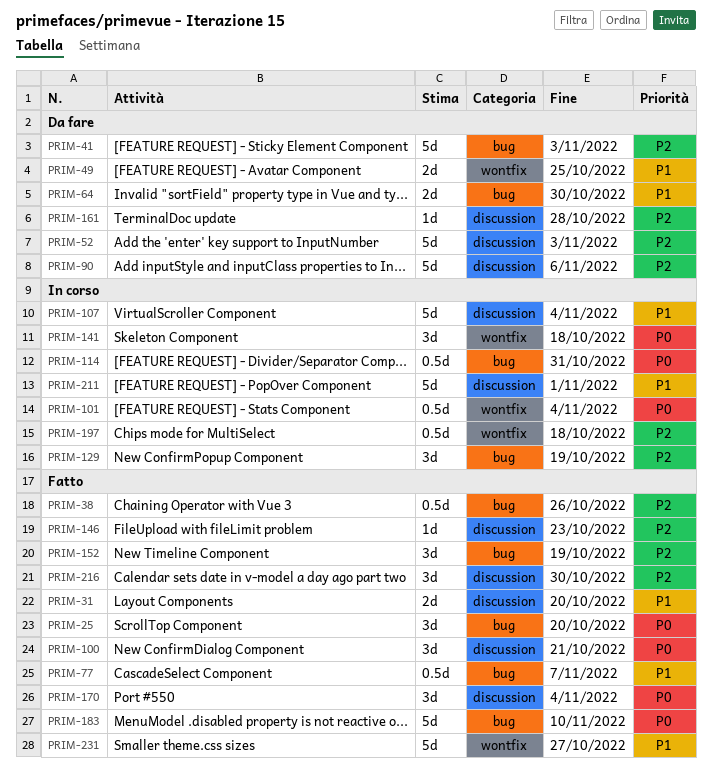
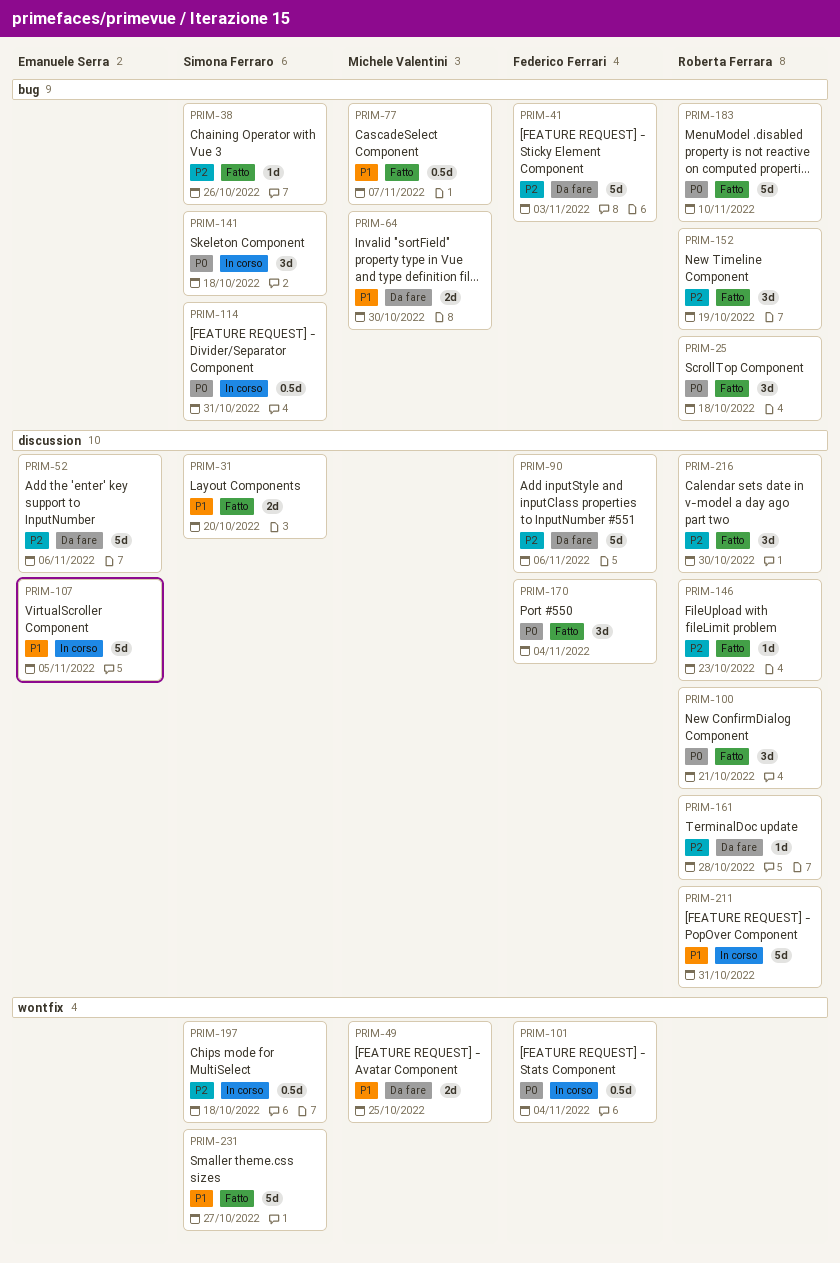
PRIM-25, due: Oct 20 -> Oct 18
PRIM-38, estimate: 0.5d -> 1d
PRIM-52, due: Nov 3 -> Nov 6
PRIM-107, due: Nov 4 -> Nov 5
PRIM-129: present -> none
PRIM-141, label: wontfix -> bug
PRIM-211, due: Nov 1 -> Oct 31

